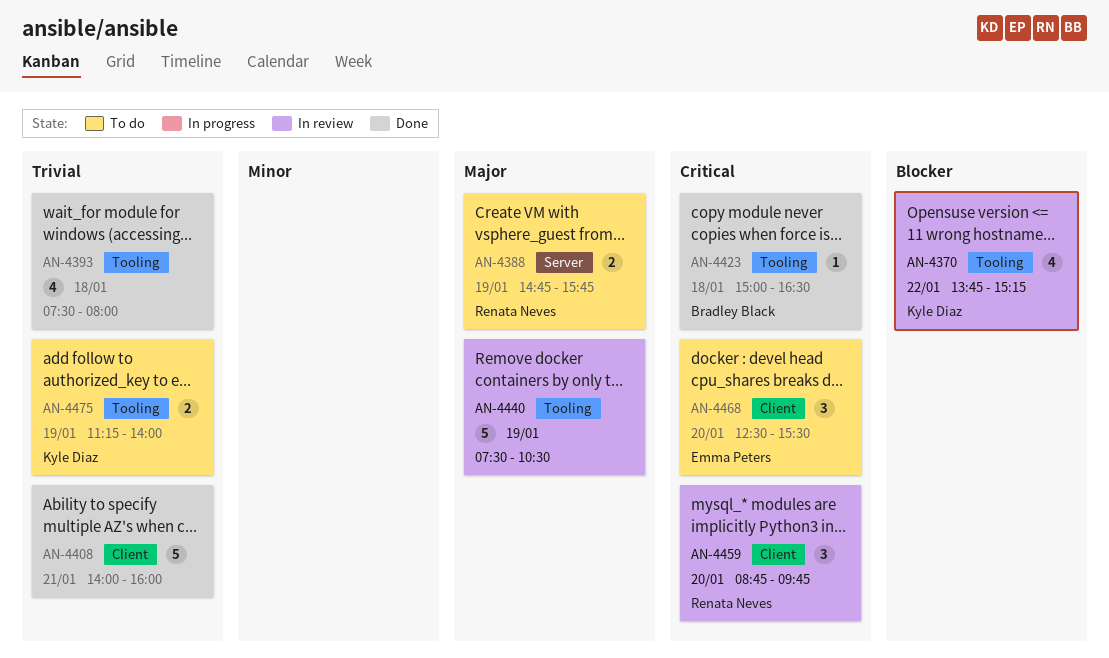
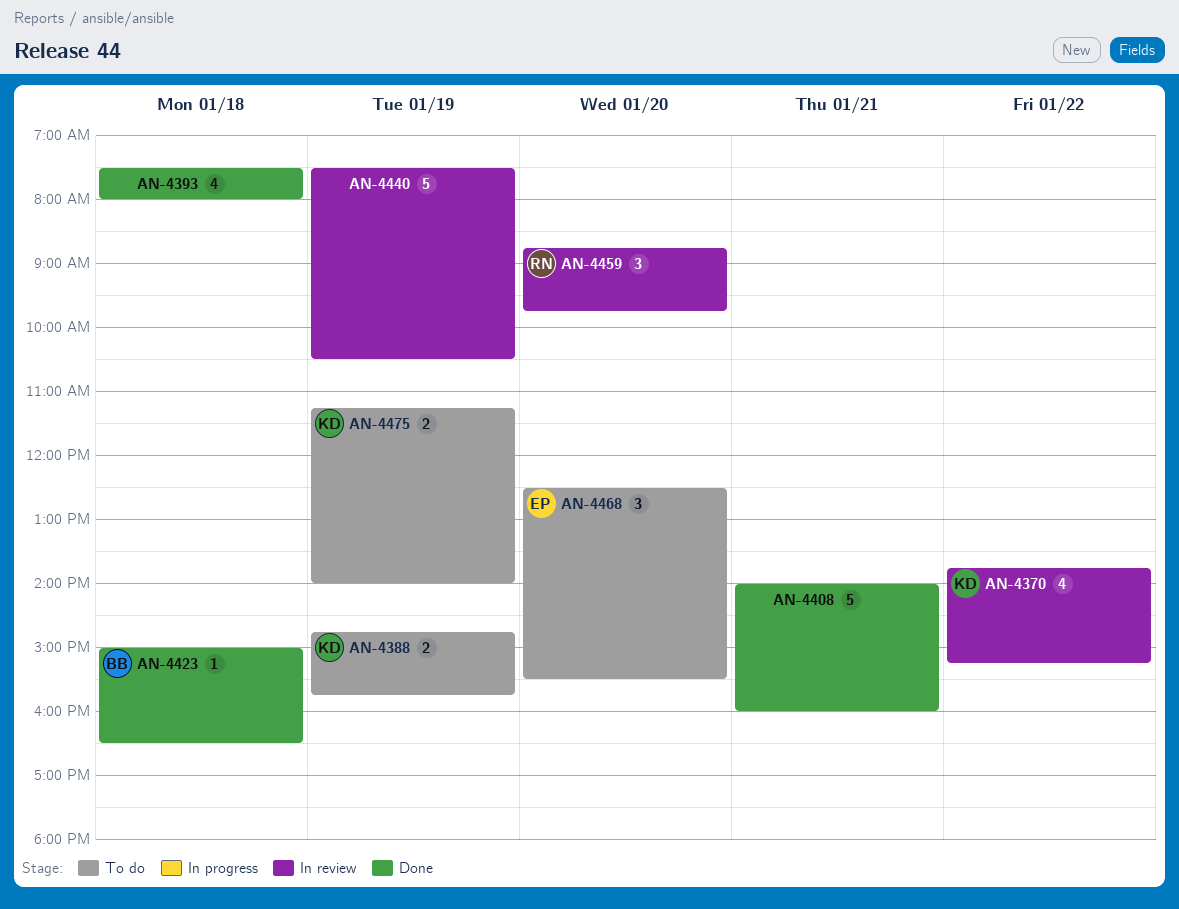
AN-4388, owner: Renata Neves -> Kyle Diaz

